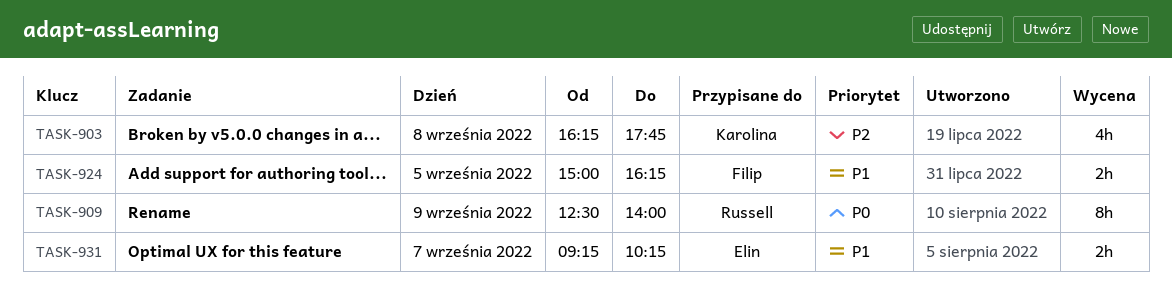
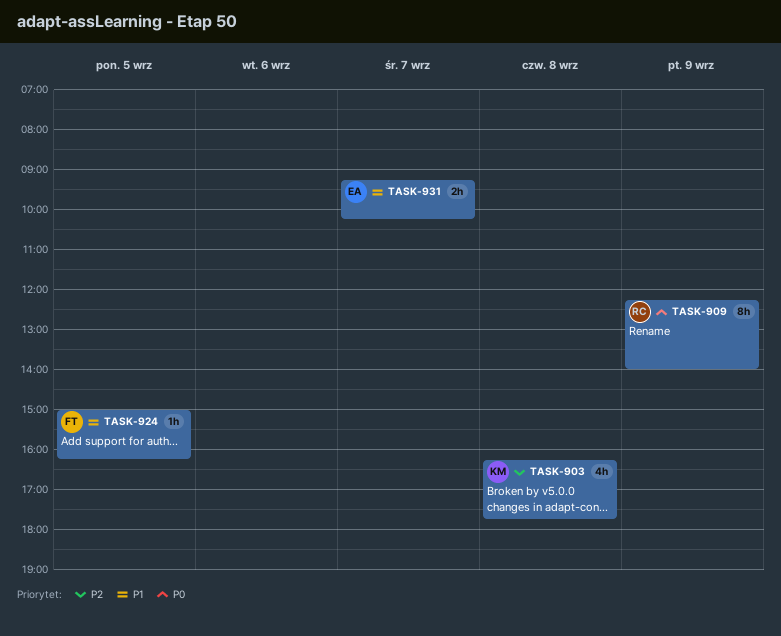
TASK-909, begins: 12:30 -> 12:15
TASK-924, estimate: 2h -> 1h

